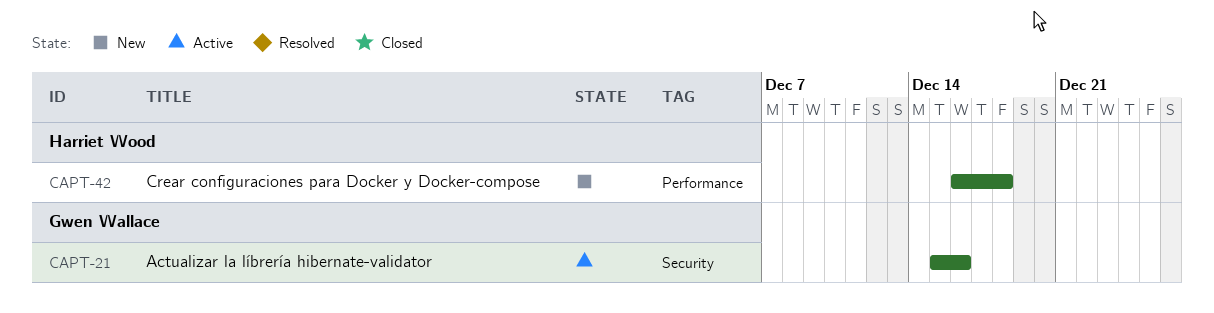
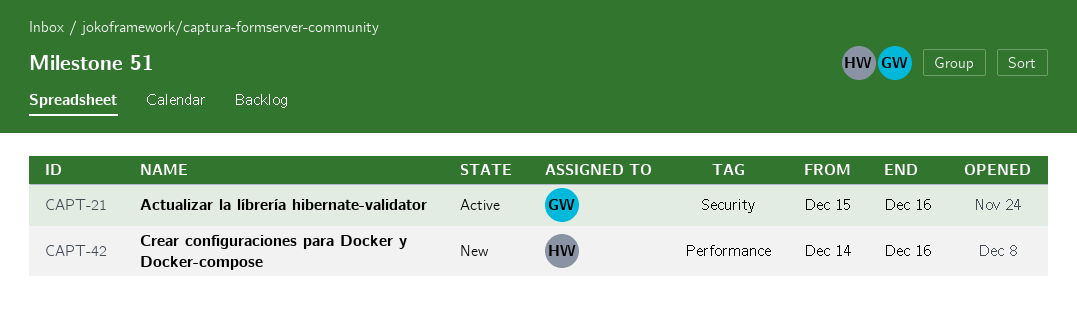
CAPT-42, start: Dec 16 -> Dec 14
CAPT-42, due: Dec 18 -> Dec 16

